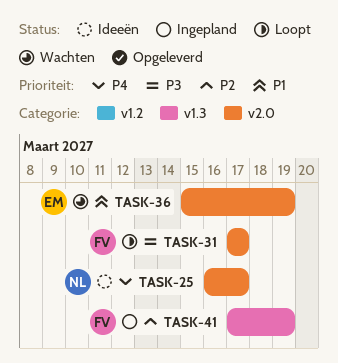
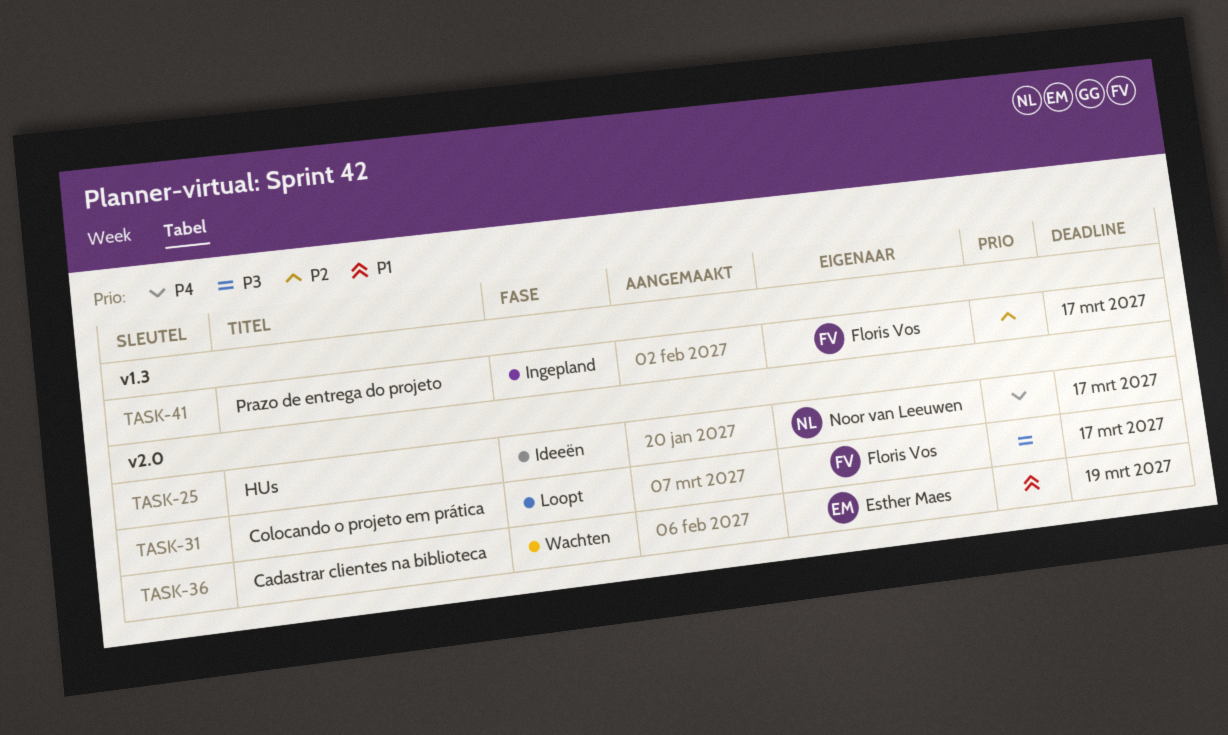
TASK-41, due: Mar 19 -> Mar 17

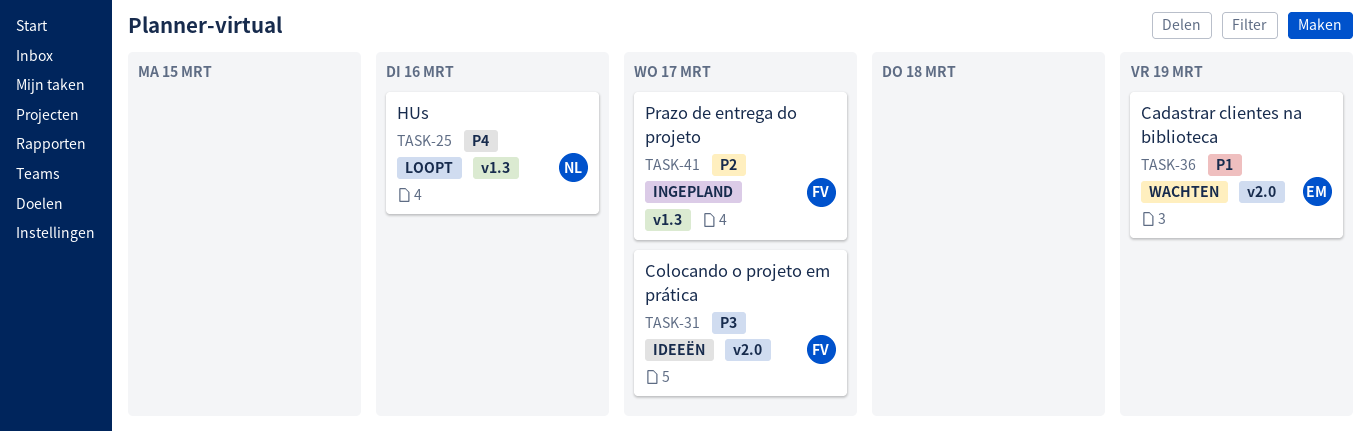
TASK-25, status: Ideeën -> Loopt
TASK-25, label: v2.0 -> v1.3
TASK-25, due: Mar 17 -> Mar 16
TASK-31, status: Loopt -> Ideeën

